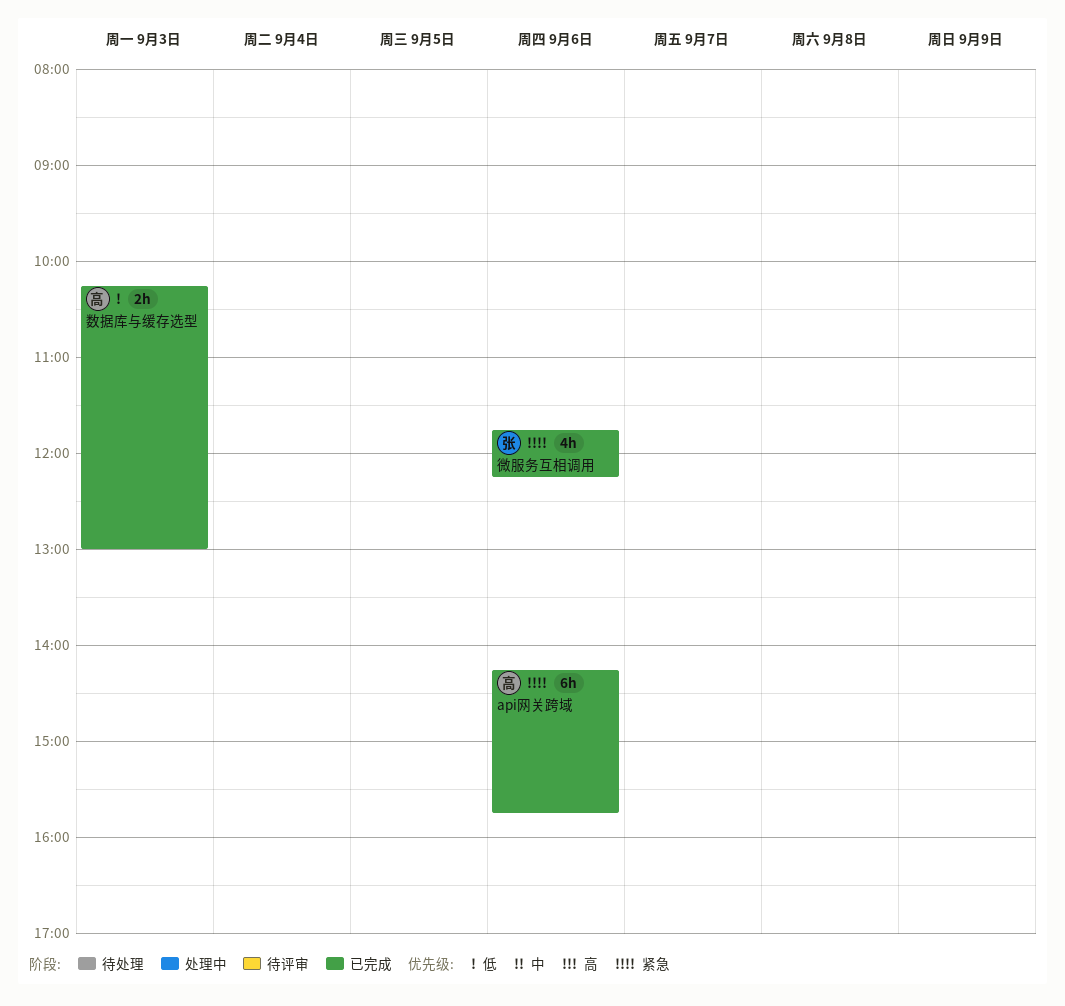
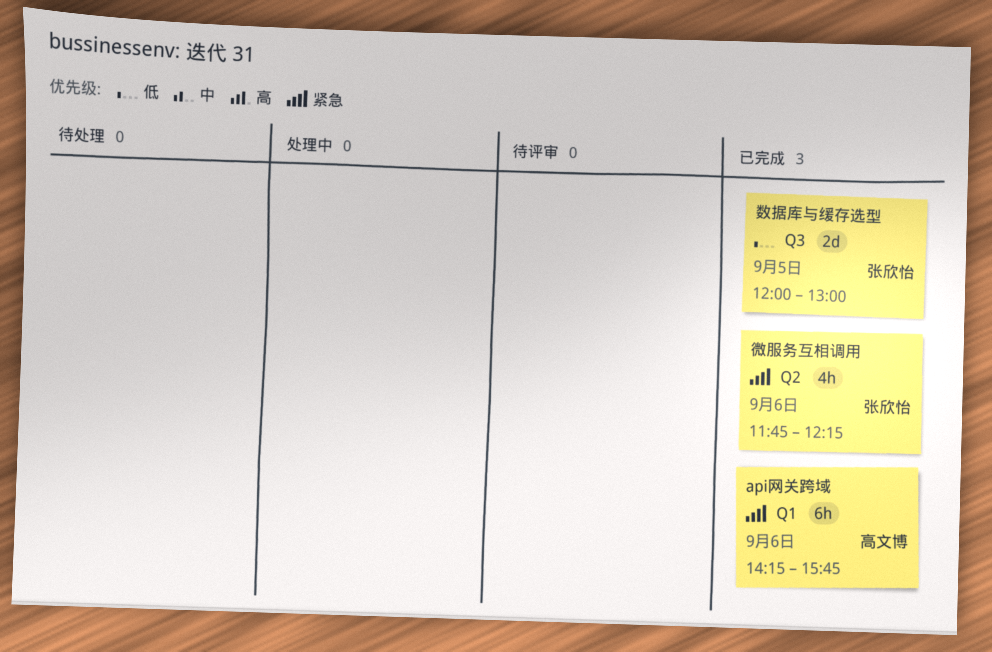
数据库与缓存选型, owner: 高文博 -> 张欣怡
数据库与缓存选型, estimate: 2h -> 2d
数据库与缓存选型, day: Sep 3 -> Sep 5
数据库与缓存选型, begins: 10:15 -> 12:00

